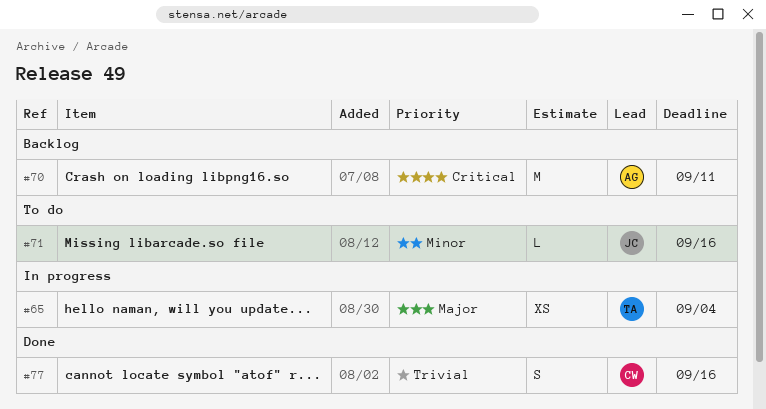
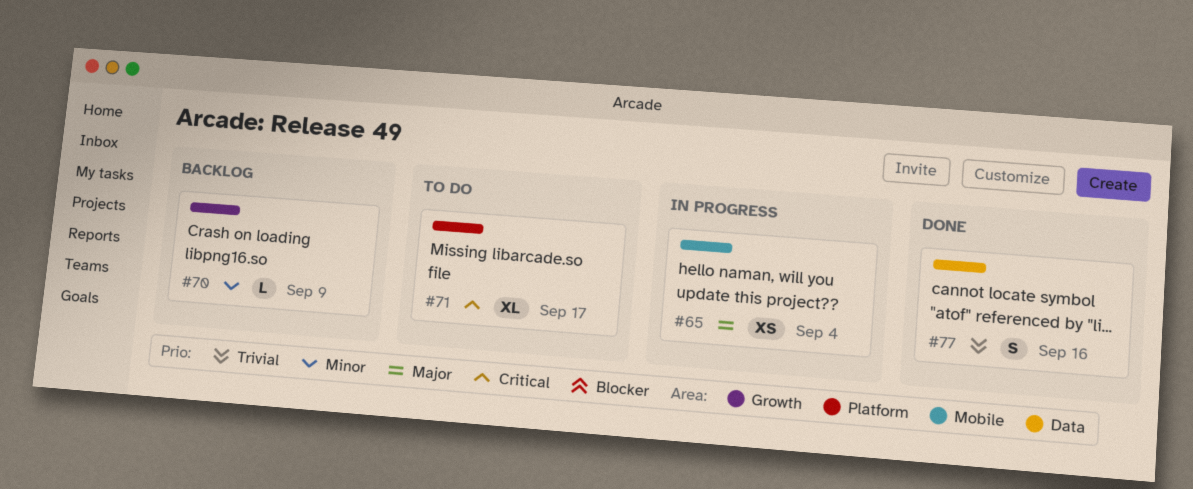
#70, priority: Critical -> Minor
#70, estimate: M -> L
#70, due: Sep 11 -> Sep 9
#71, priority: Minor -> Critical
#71, estimate: L -> XL
#71, due: Sep 16 -> Sep 17

